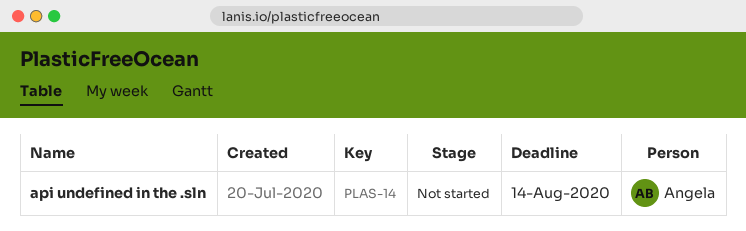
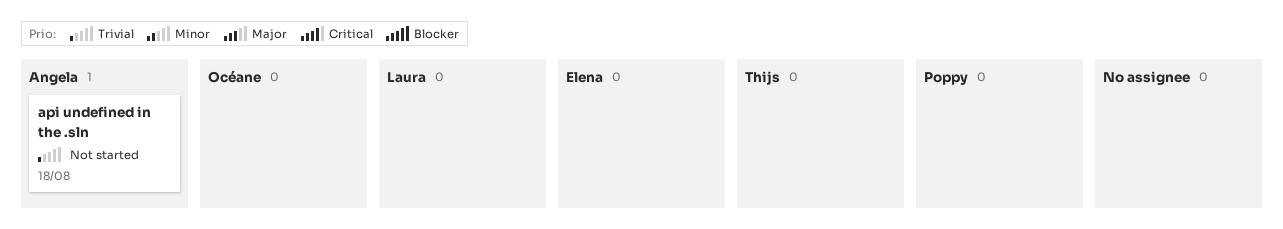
api undefined in the .sln, due: Aug 14 -> Aug 18

